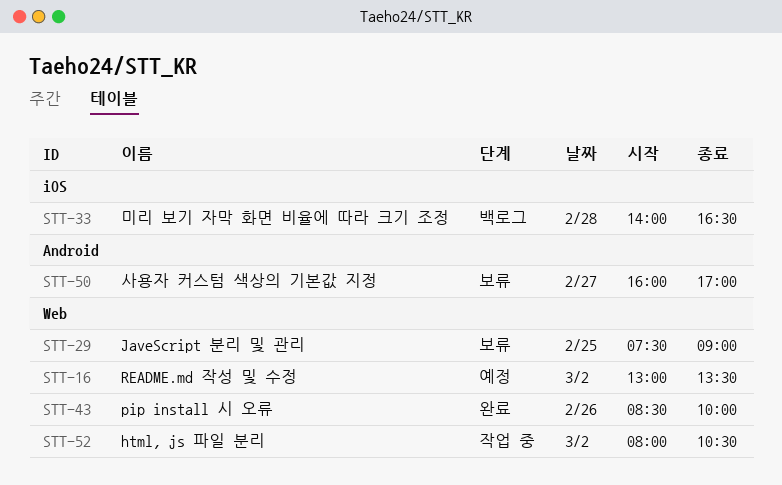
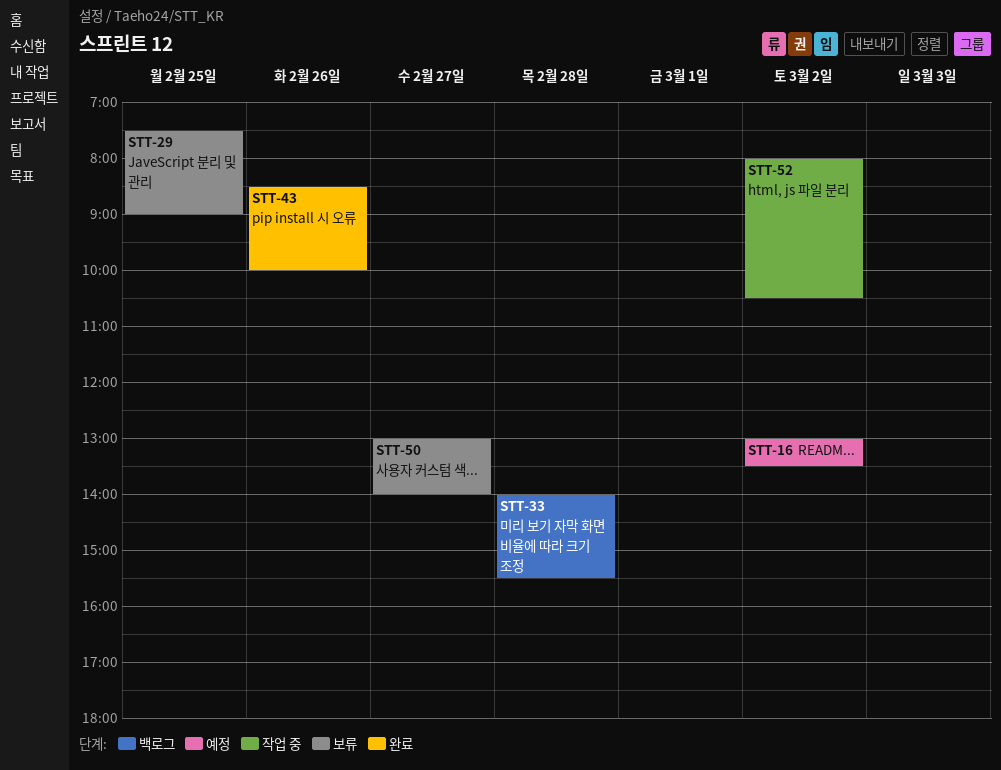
STT-33, ends: 16:30 -> 15:30
STT-50, begins: 16:00 -> 13:00
STT-50, ends: 17:00 -> 14:00

